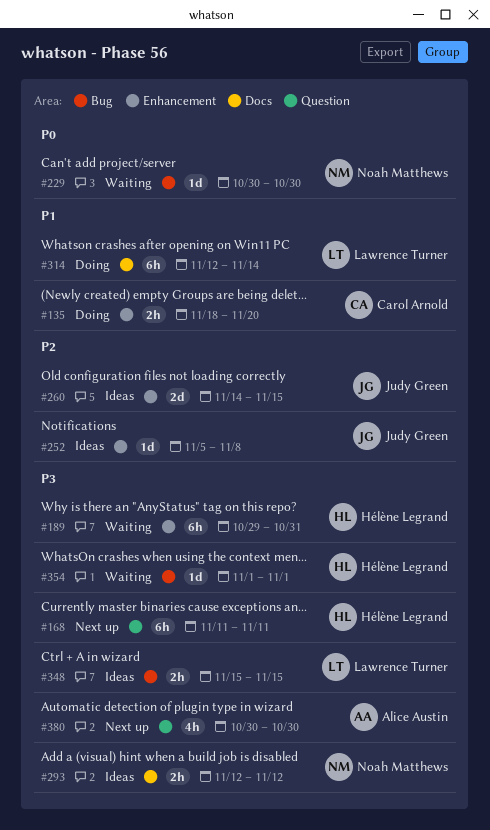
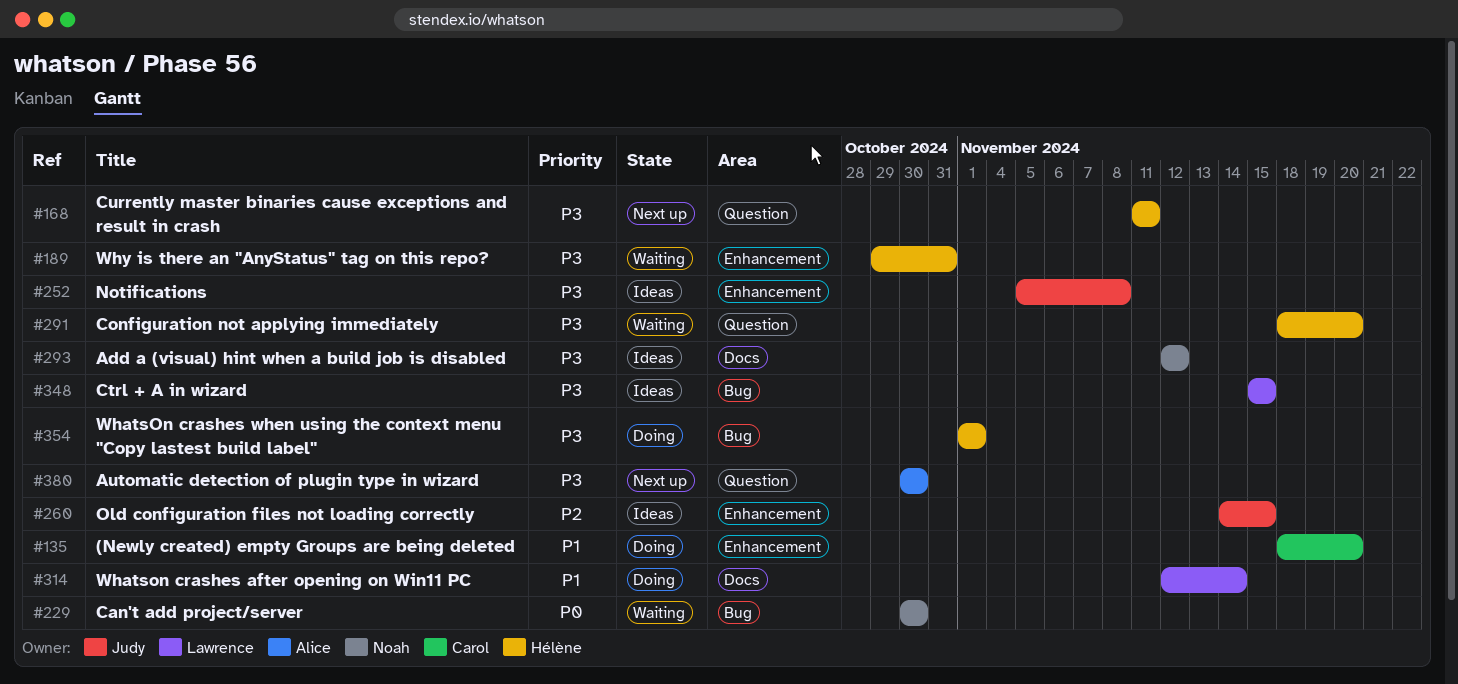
#252, priority: P2 -> P3
#291: none -> present
#354, status: Waiting -> Doing

